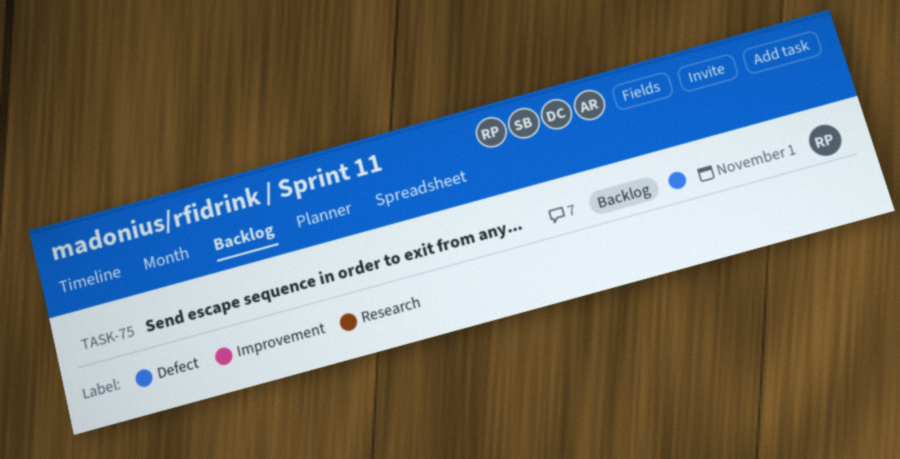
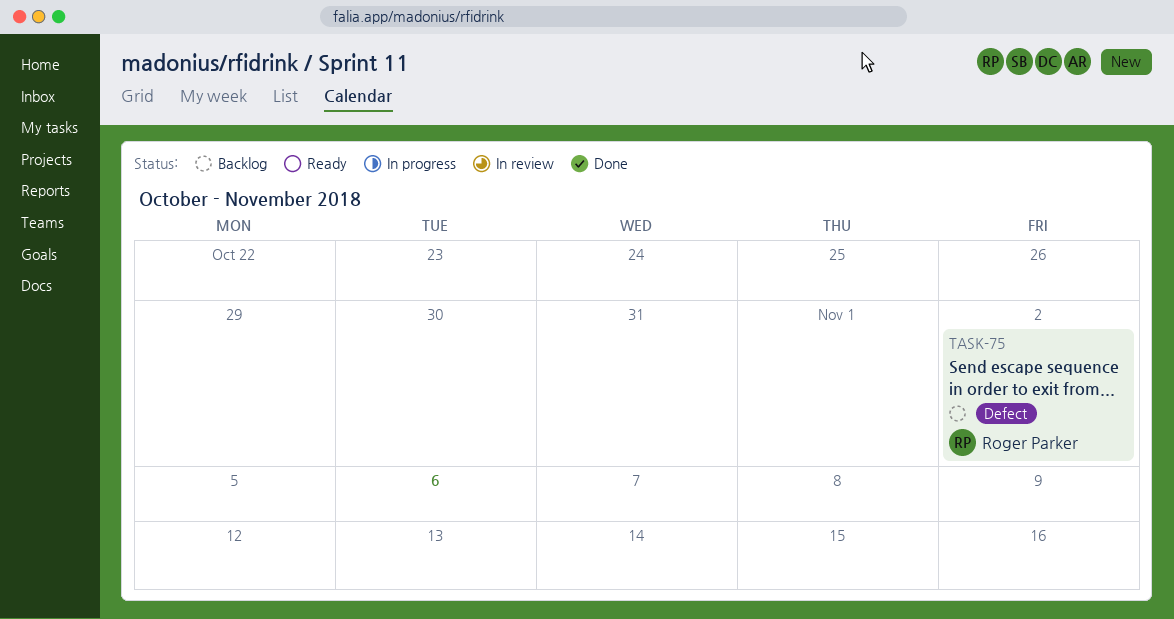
TASK-75, due: Nov 1 -> Nov 2

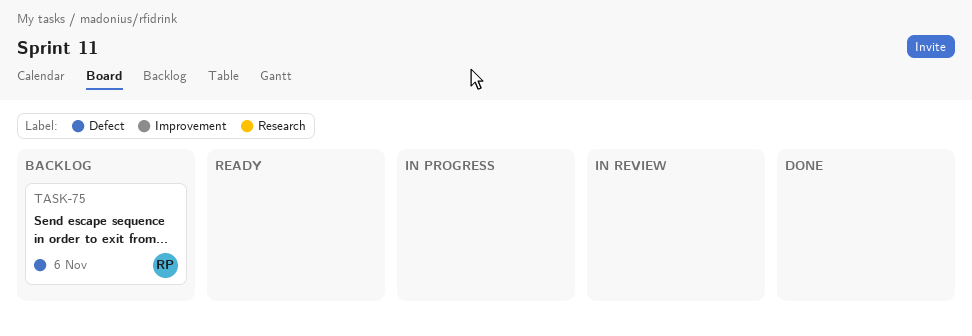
TASK-75, due: Nov 2 -> Nov 6

